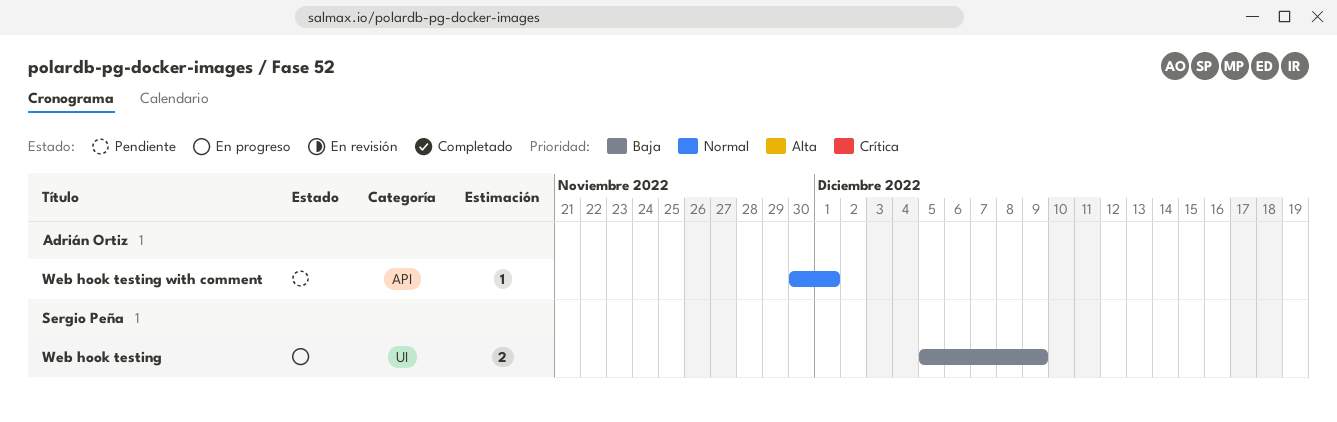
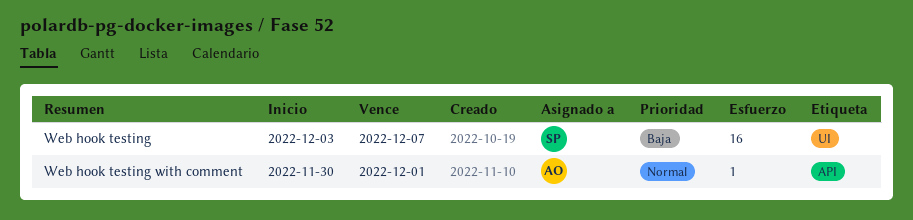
Web hook testing, estimate: 2 -> 16
Web hook testing, start: Dec 5 -> Dec 3
Web hook testing, due: Dec 9 -> Dec 7

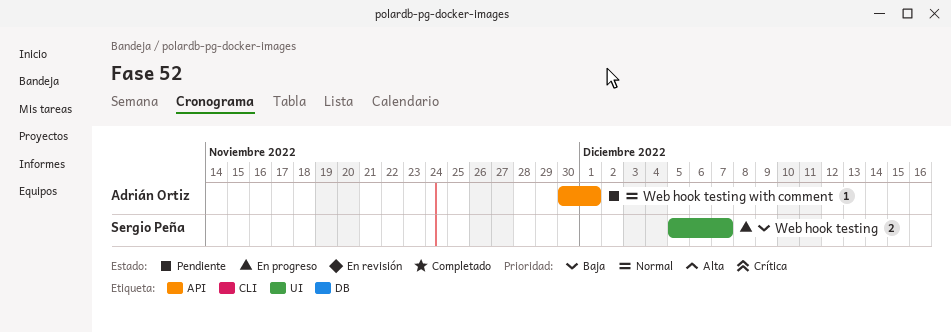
Web hook testing, estimate: 16 -> 2
Web hook testing, start: Dec 3 -> Dec 5

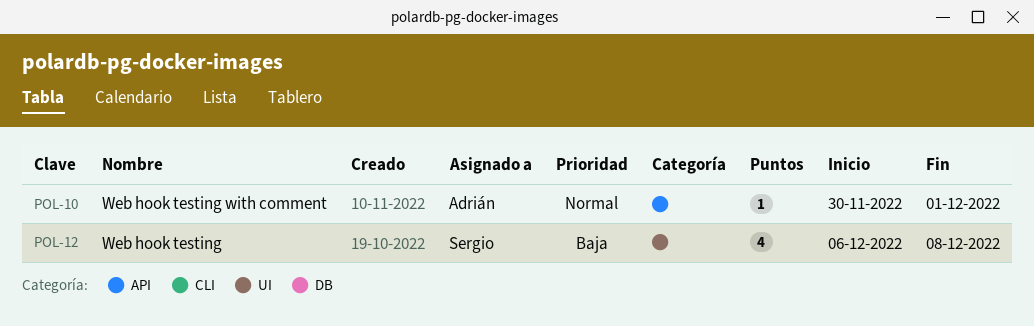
Web hook testing, estimate: 2 -> 4
Web hook testing, start: Dec 5 -> Dec 6
Web hook testing, due: Dec 7 -> Dec 8

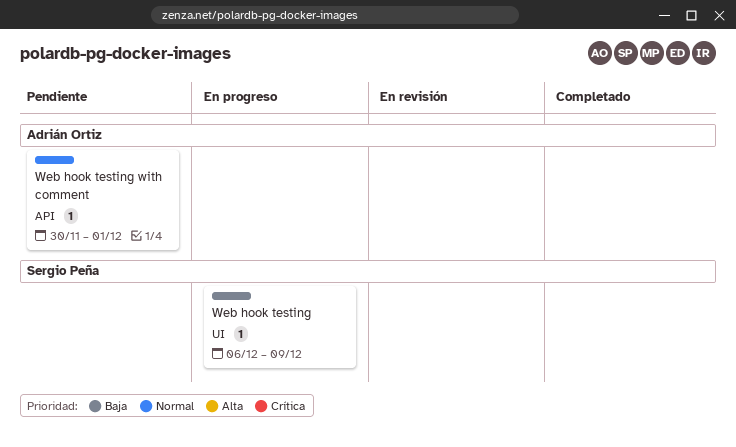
Web hook testing, estimate: 4 -> 1
Web hook testing, due: Dec 8 -> Dec 9

